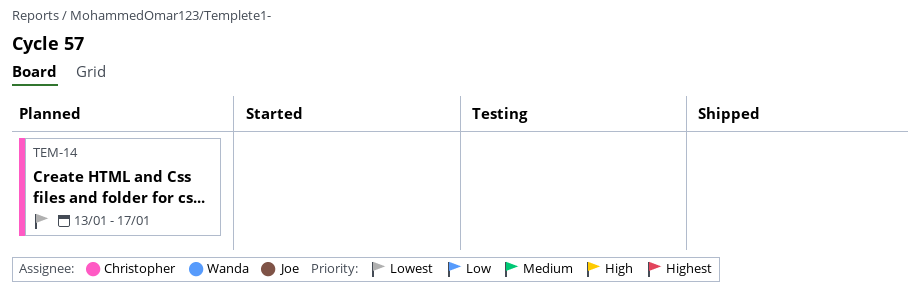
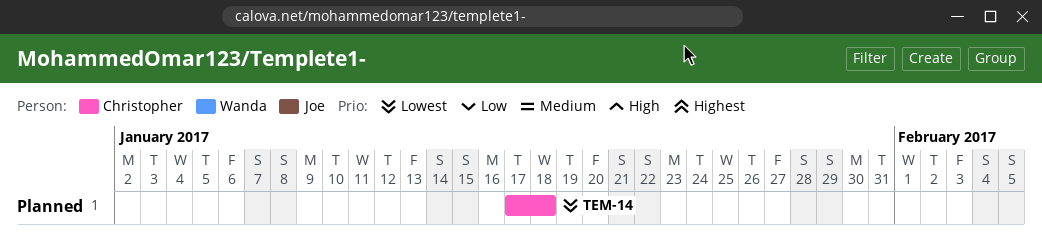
TEM-14, start: Jan 13 -> Jan 17
TEM-14, due: Jan 17 -> Jan 18

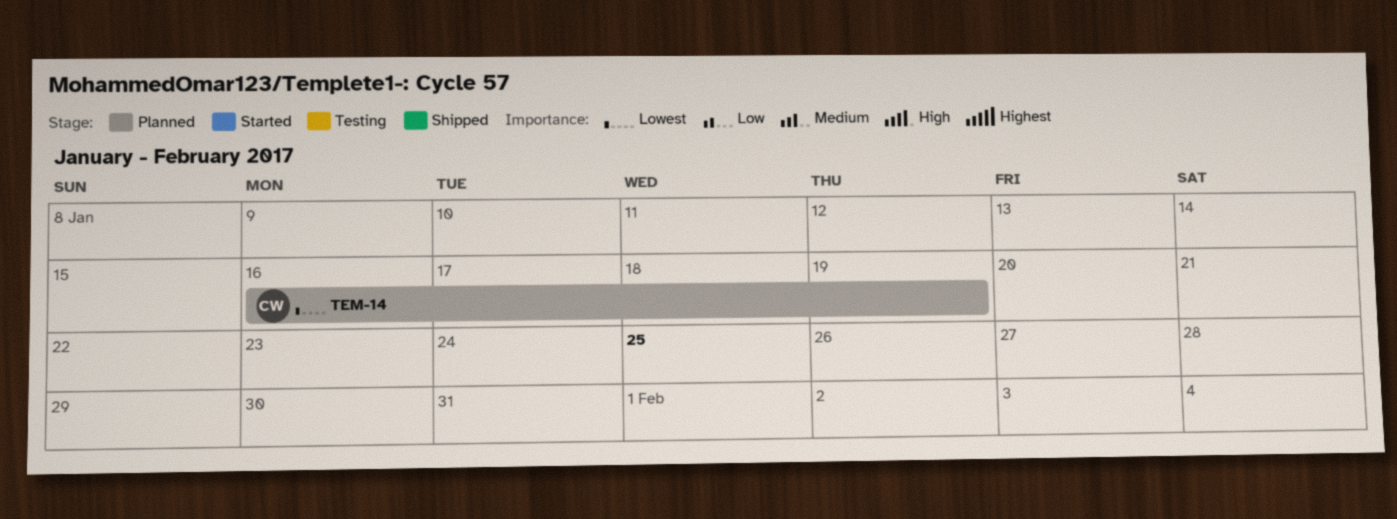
TEM-14, start: Jan 17 -> Jan 16
TEM-14, due: Jan 18 -> Jan 19

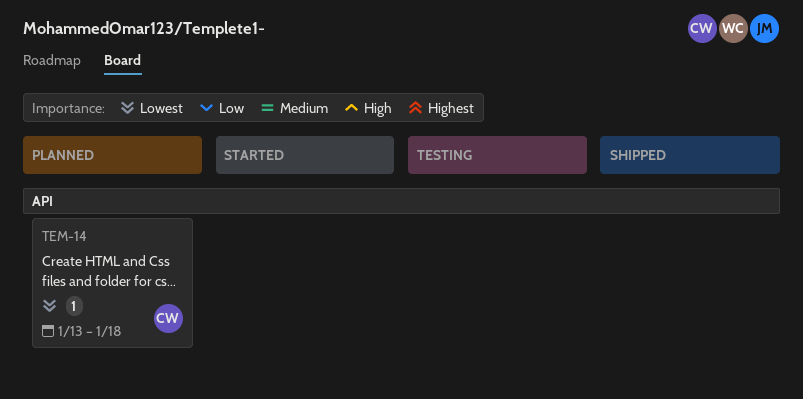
TEM-14, start: Jan 16 -> Jan 13
TEM-14, due: Jan 19 -> Jan 18

